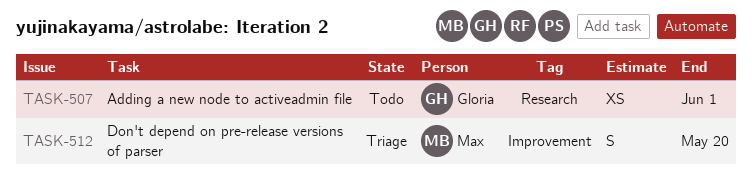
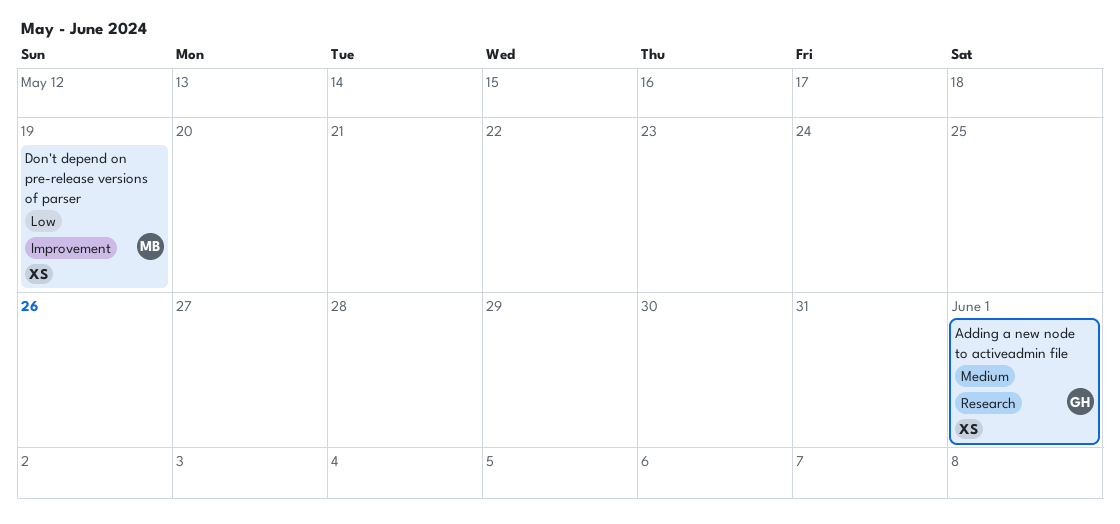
Don't depend on pre-release versions of parser, estimate: S -> XS
Don't depend on pre-release versions of parser, due: May 20 -> May 19

